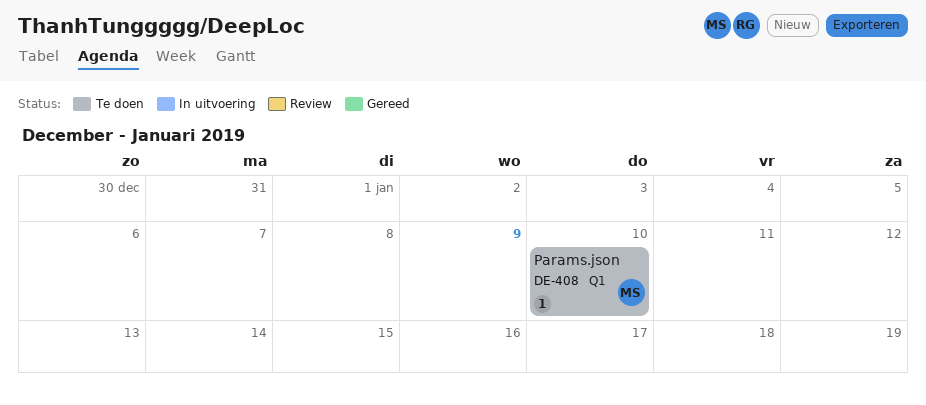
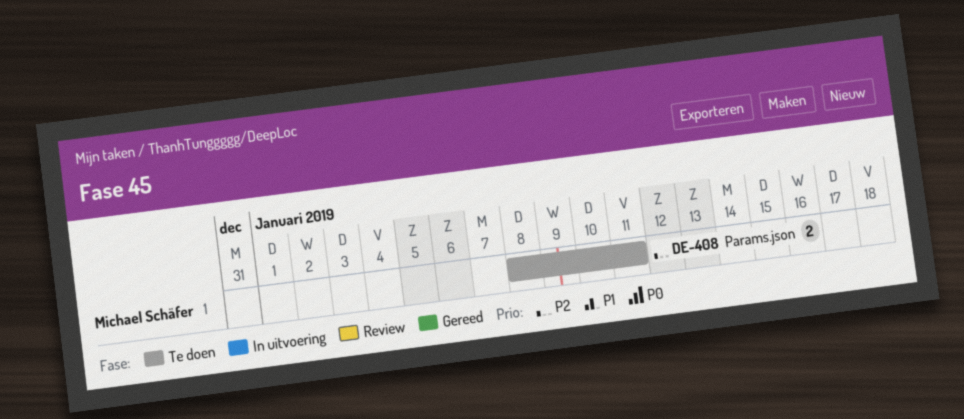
DE-408, estimate: 1 -> 2
DE-408, due: Jan 10 -> Jan 11

